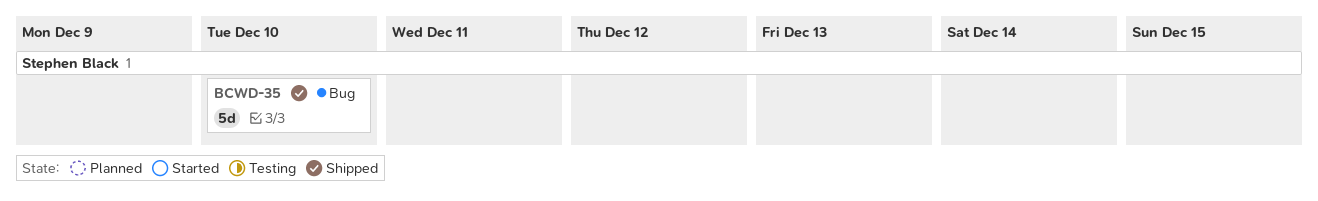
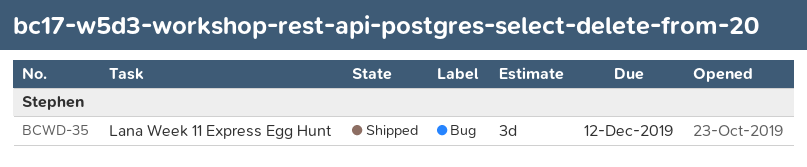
BCWD-35, estimate: 5d -> 3d
BCWD-35, due: Dec 10 -> Dec 12

